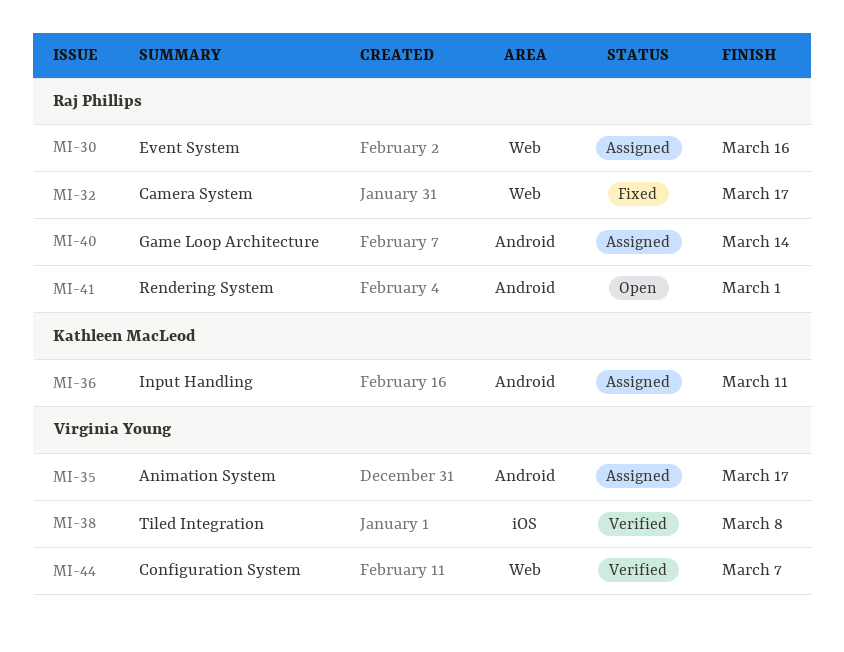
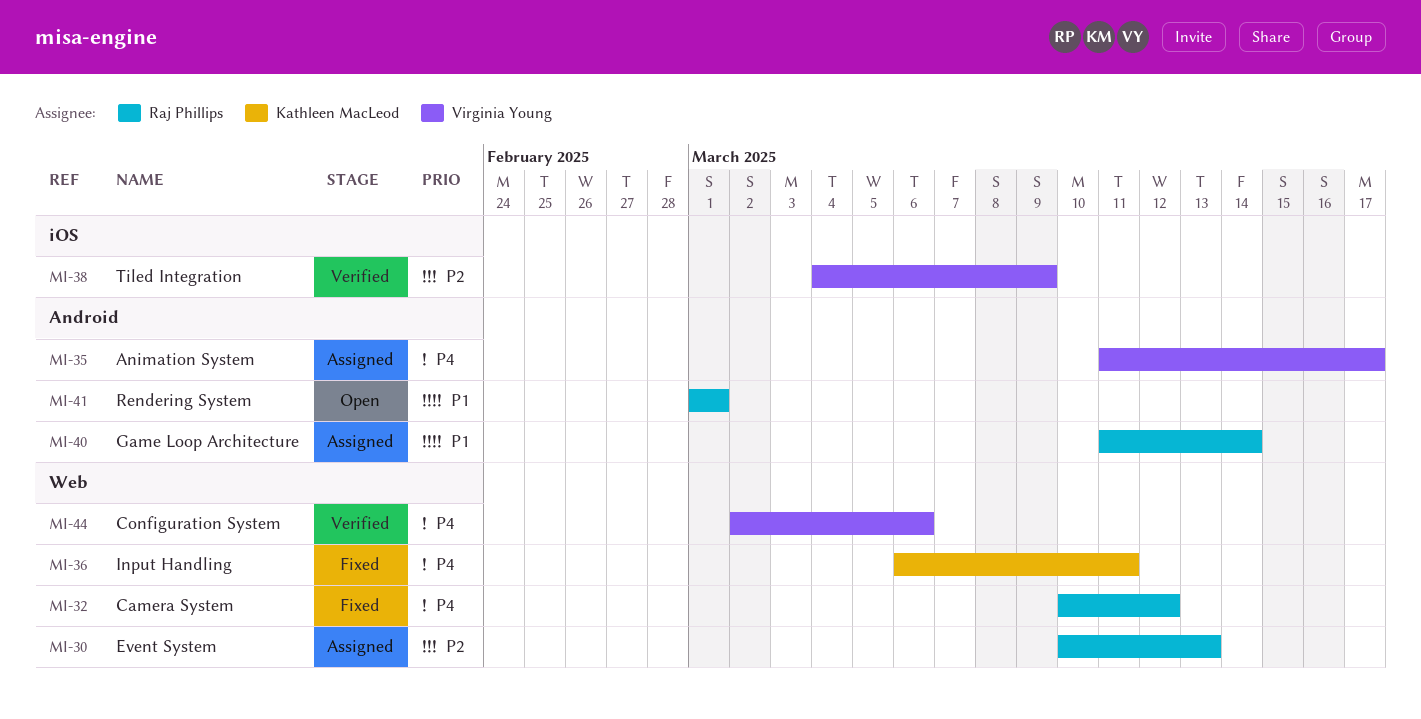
MI-30, due: Mar 16 -> Mar 13
MI-32, due: Mar 17 -> Mar 12
MI-36, status: Assigned -> Fixed
MI-36, label: Android -> Web
MI-38, due: Mar 8 -> Mar 9
MI-44, due: Mar 7 -> Mar 6

